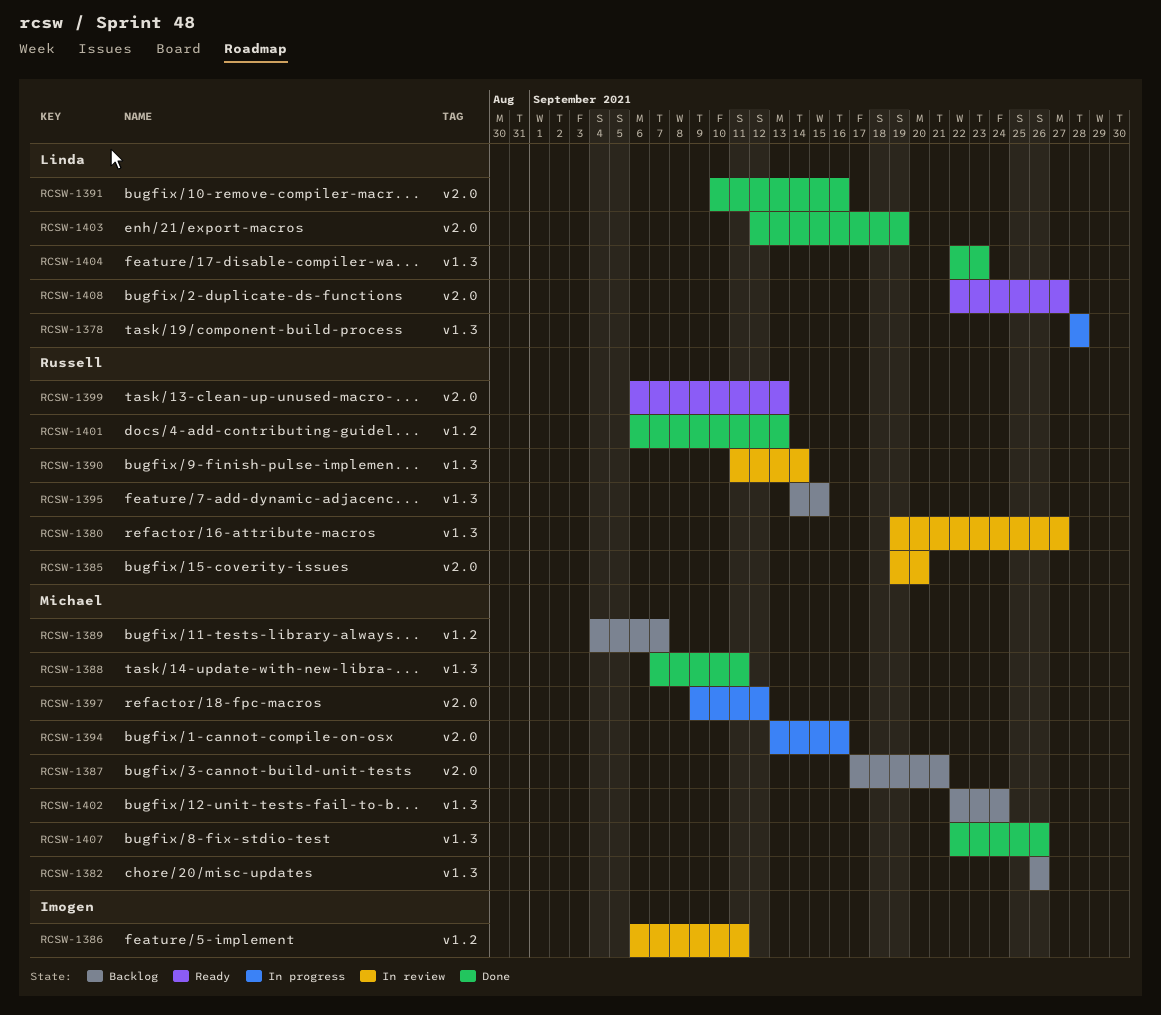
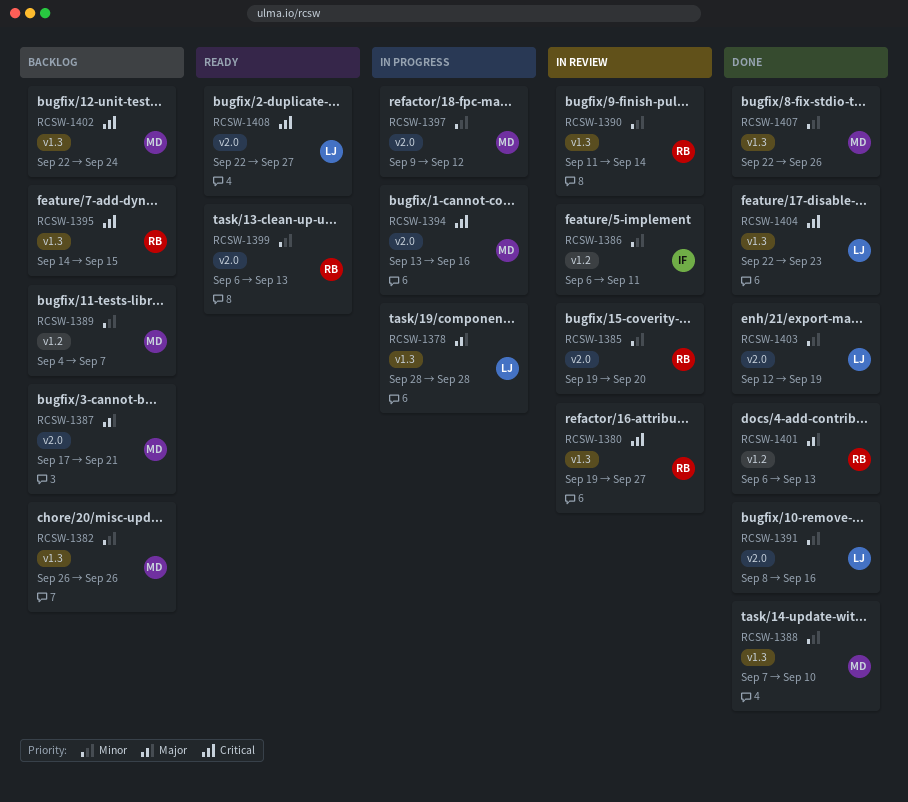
RCSW-1388, due: Sep 11 -> Sep 10
RCSW-1391, start: Sep 10 -> Sep 8

